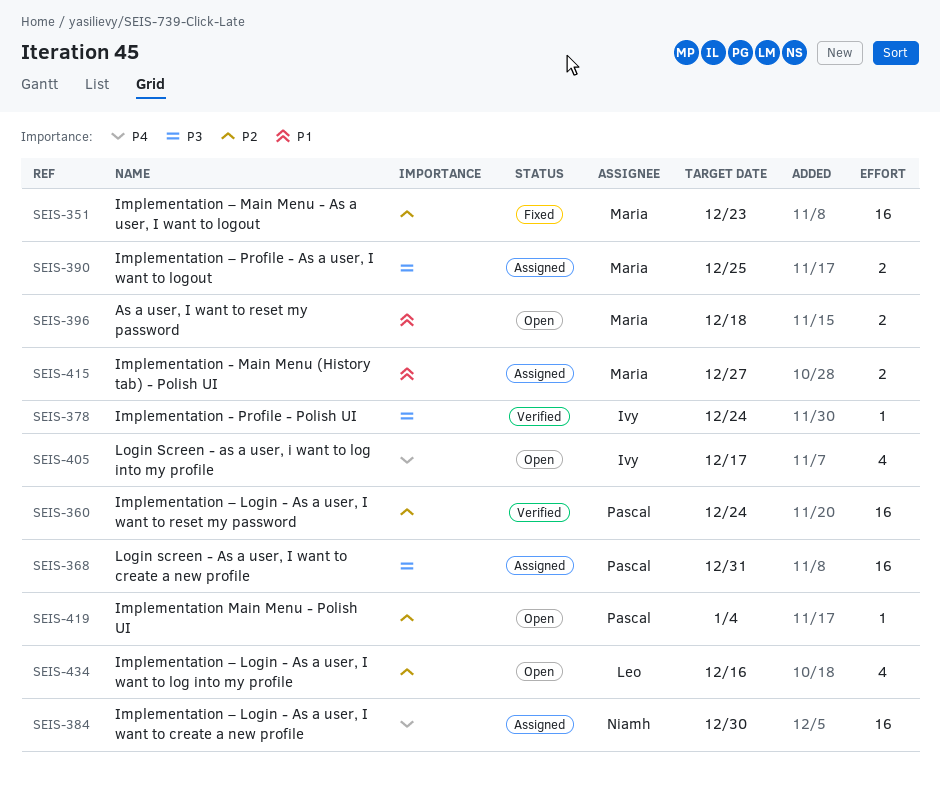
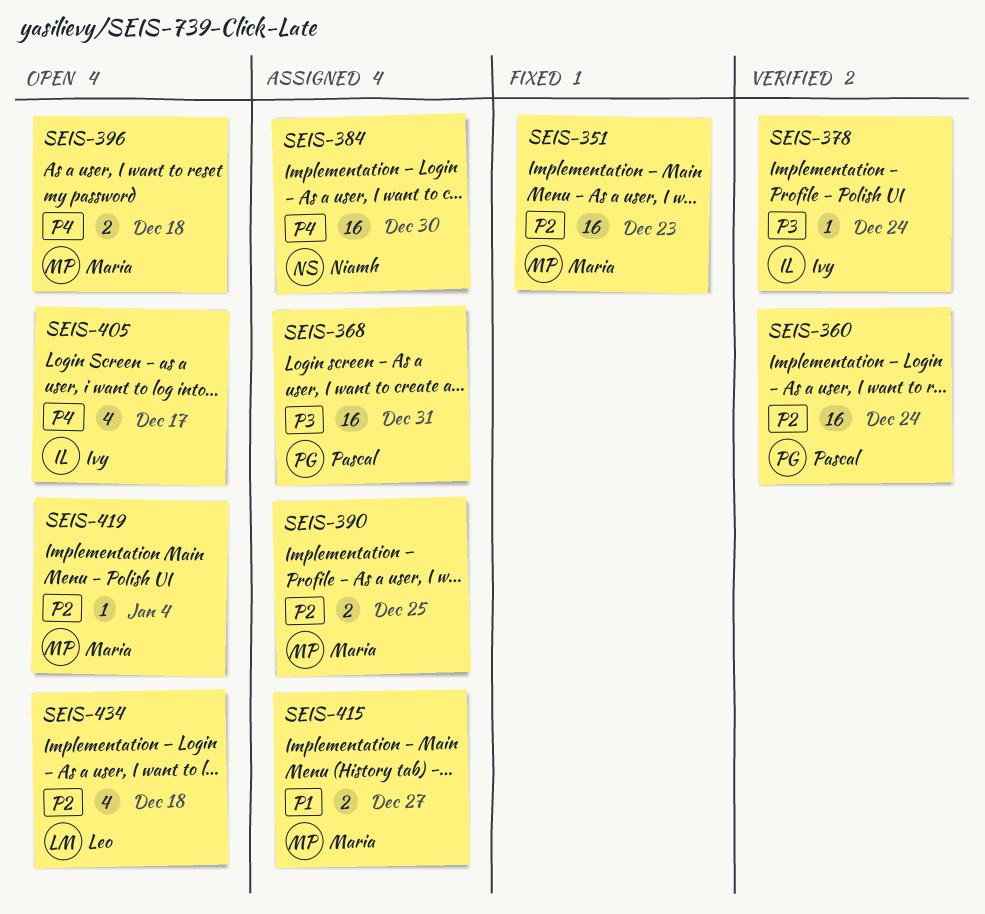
SEIS-390, priority: P3 -> P2
SEIS-396, priority: P1 -> P4
SEIS-419, owner: Pascal -> Maria
SEIS-434, due: Dec 16 -> Dec 18

